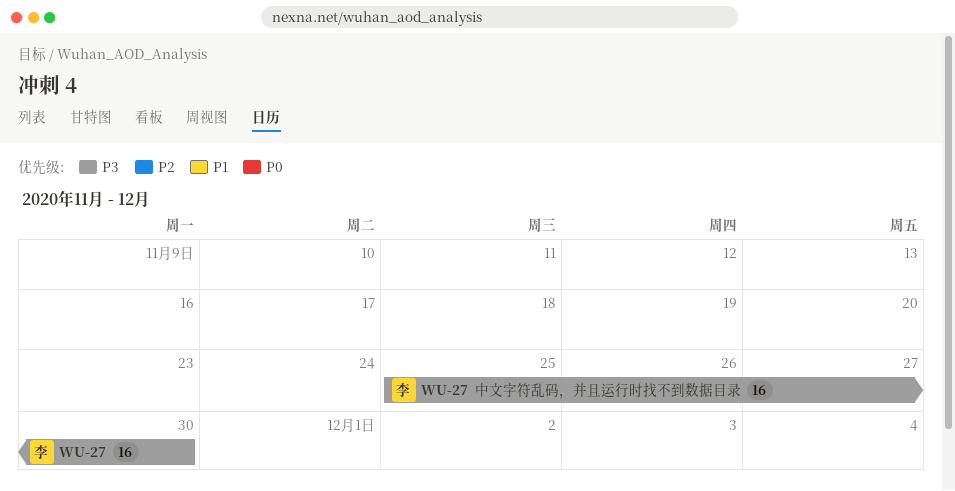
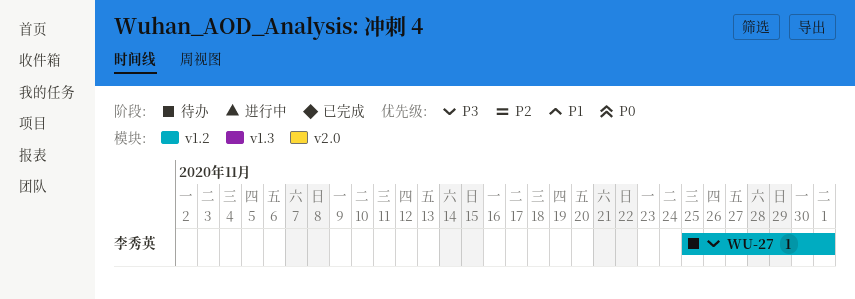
WU-27, estimate: 16 -> 1
WU-27, due: Nov 30 -> Dec 1

